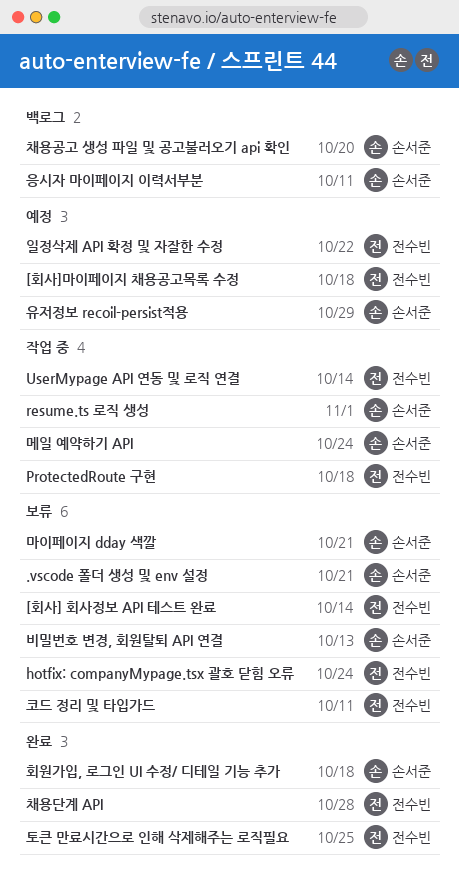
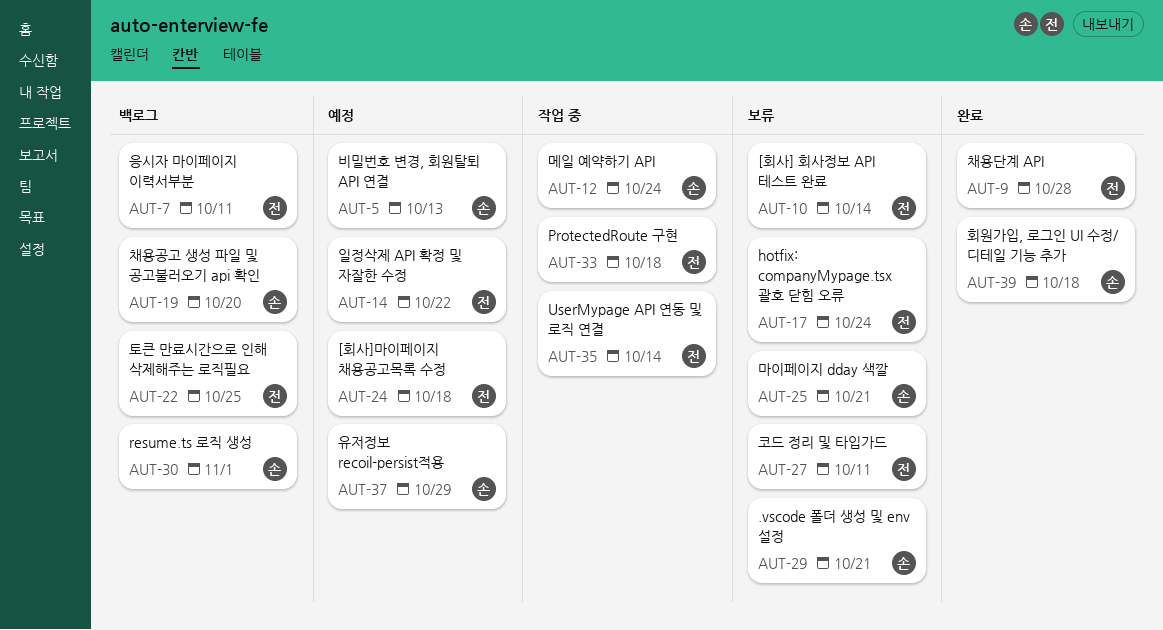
resume.ts 로직 생성, status: 작업 중 -> 백로그
비밀번호 변경, 회원탈퇴 API 연결, status: 보류 -> 예정
응시자 마이페이지 이력서부분, owner: 손서준 -> 전수빈
토큰 만료시간으로 인해 삭제해주는 로직필요, status: 완료 -> 백로그

